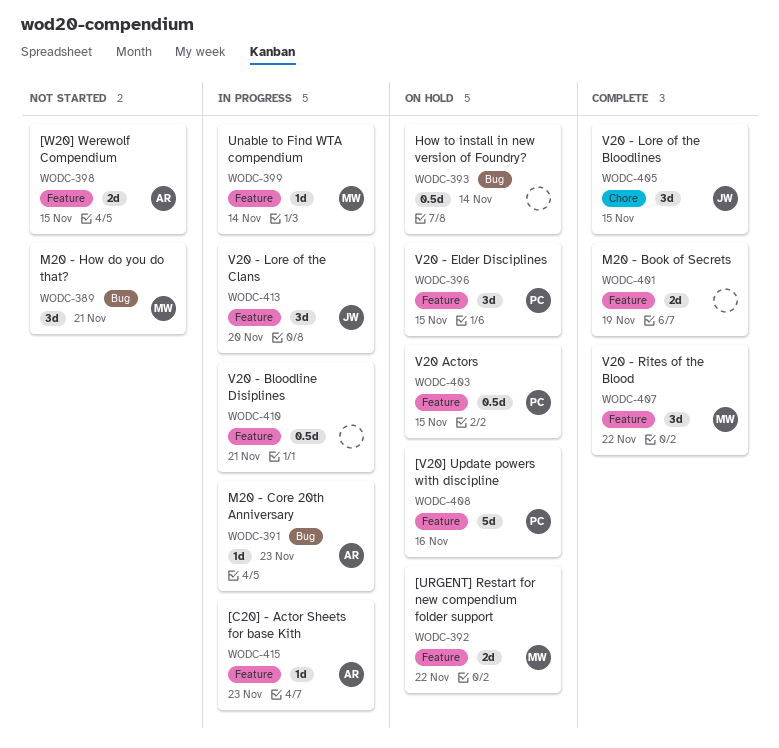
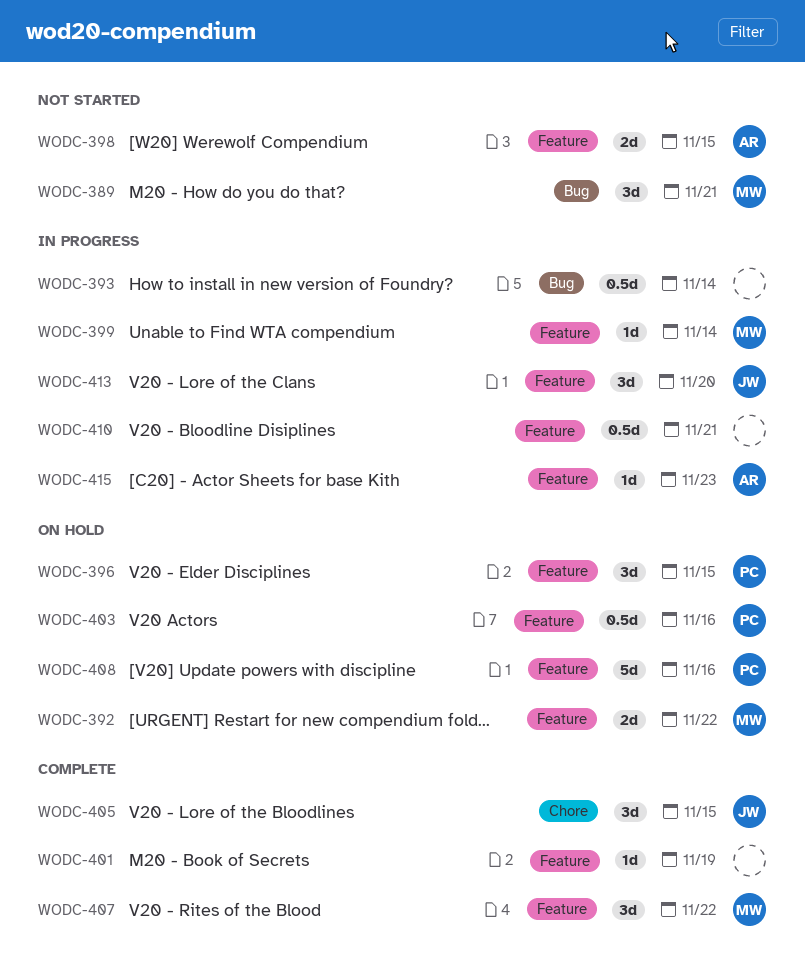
WODC-391: present -> none
WODC-393, status: On hold -> In progress
WODC-401, estimate: 2d -> 1d
WODC-403, due: Nov 15 -> Nov 16

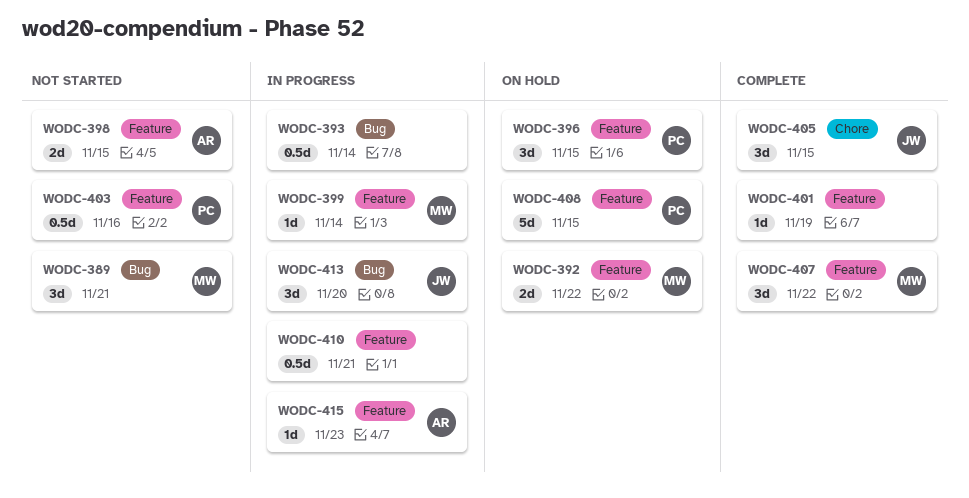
WODC-403, status: On hold -> Not started
WODC-408, due: Nov 16 -> Nov 15
WODC-413, label: Feature -> Bug

